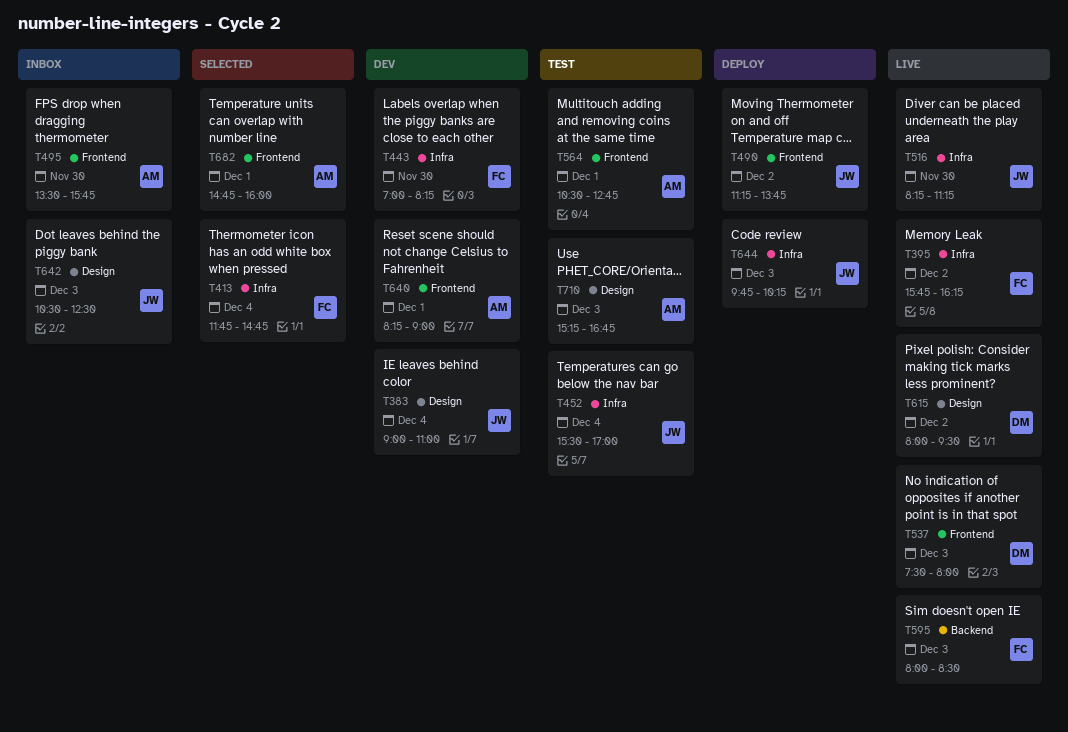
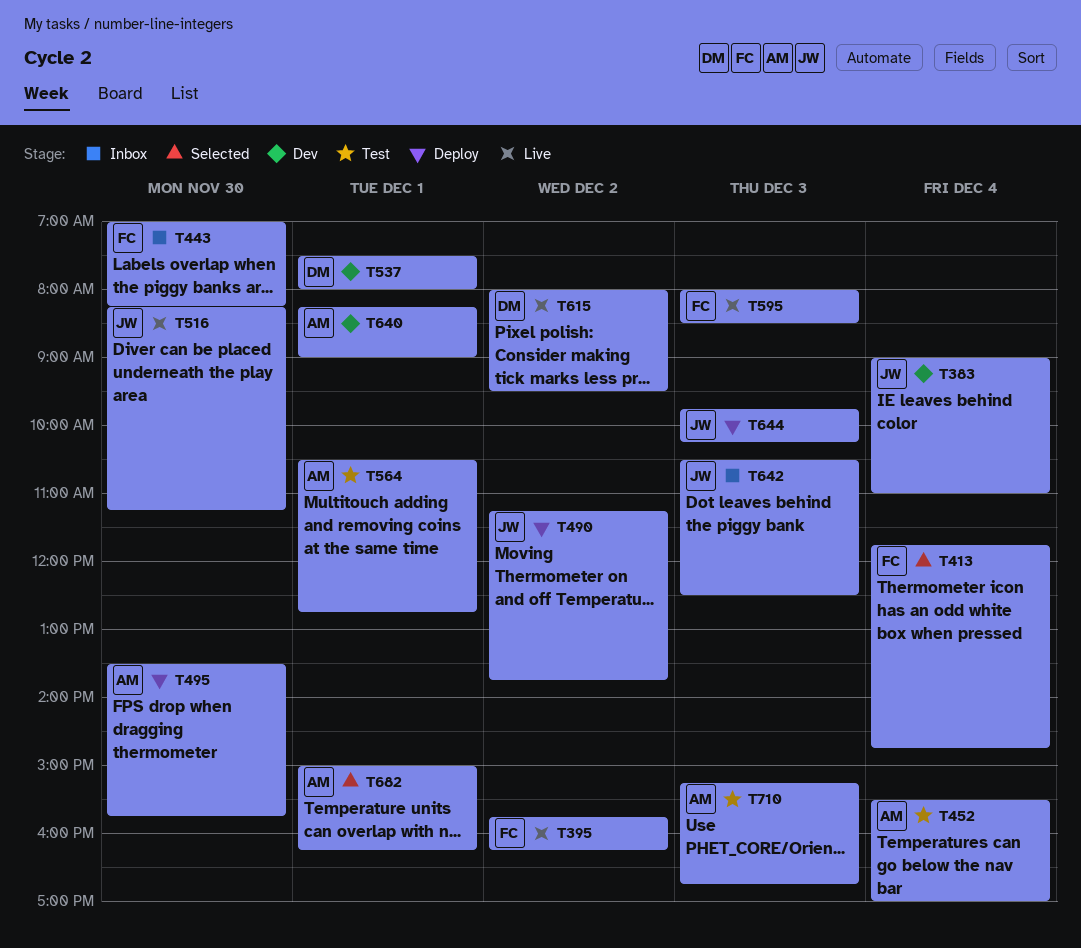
T443, status: Dev -> Inbox
T452, owner: JW -> AM
T495, status: Inbox -> Deploy
T537, status: Live -> Dev
T537, day: Dec 3 -> Dec 1
T682, begins: 14:45 -> 15:00
T682, ends: 16:00 -> 16:15

